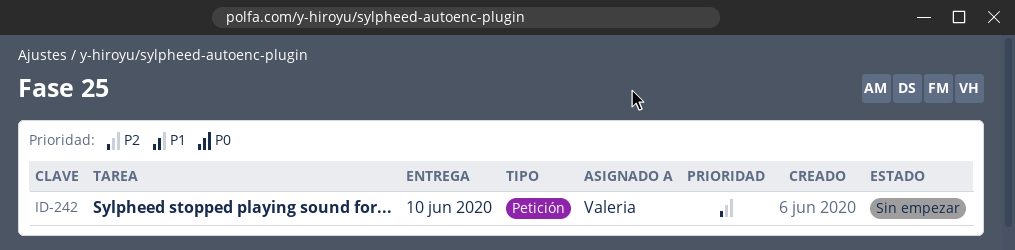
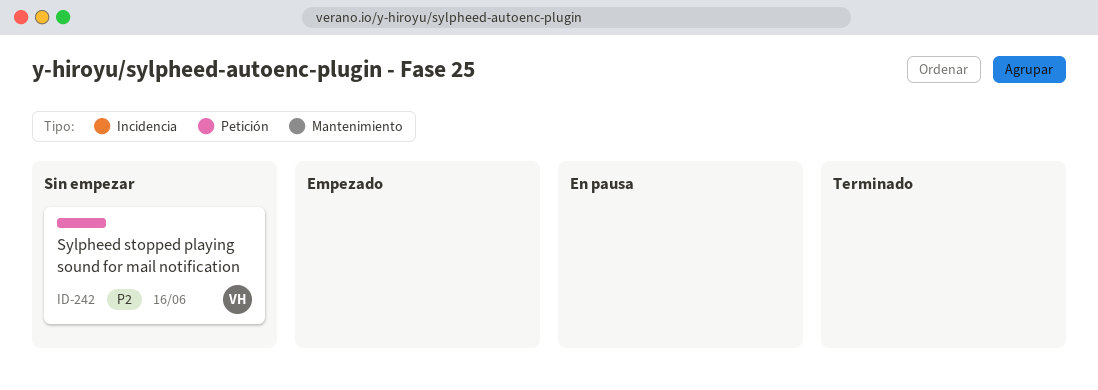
ID-242, due: Jun 10 -> Jun 16

